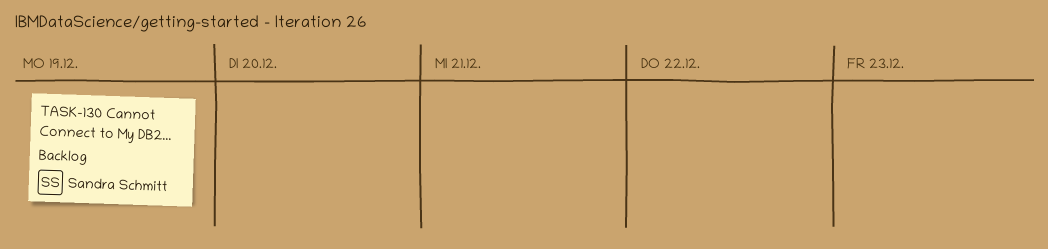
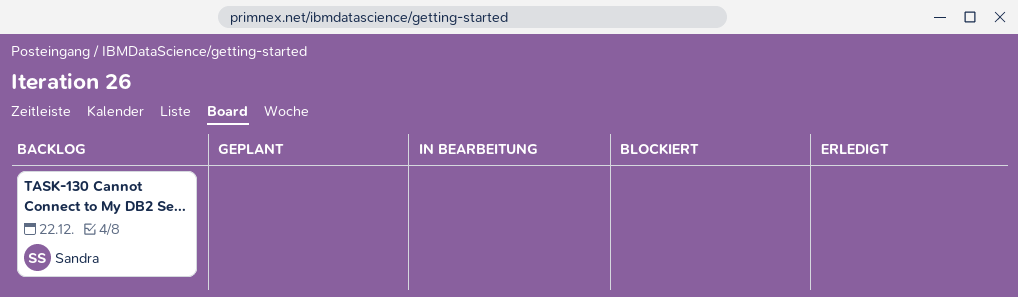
TASK-130, due: Dec 19 -> Dec 22

